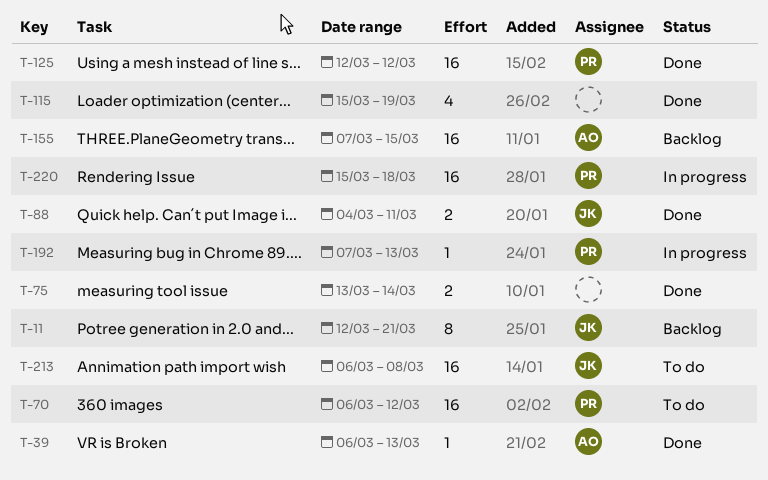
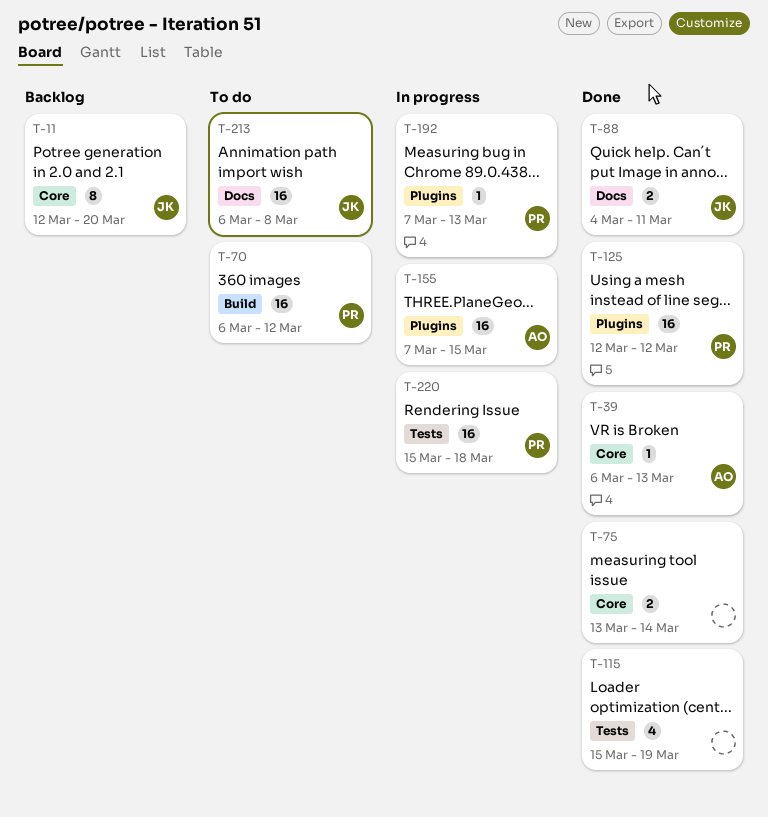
T-11, due: Mar 21 -> Mar 20
T-155, status: Backlog -> In progress

